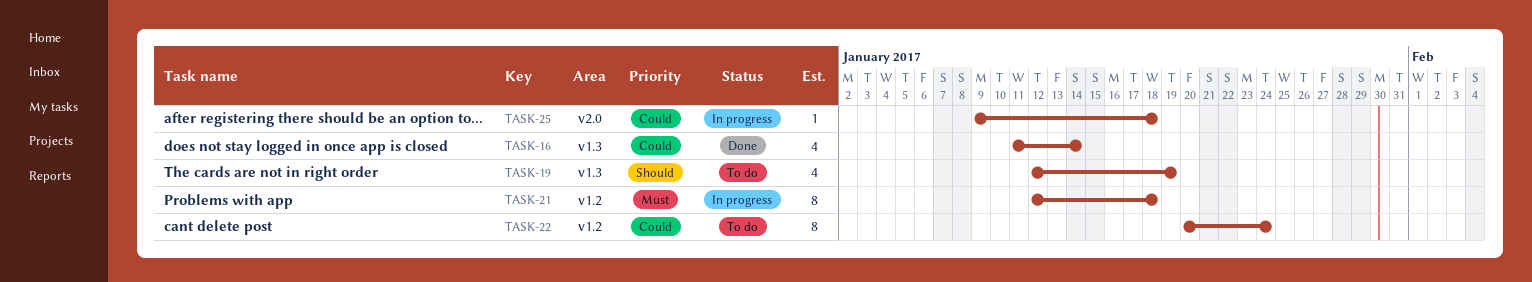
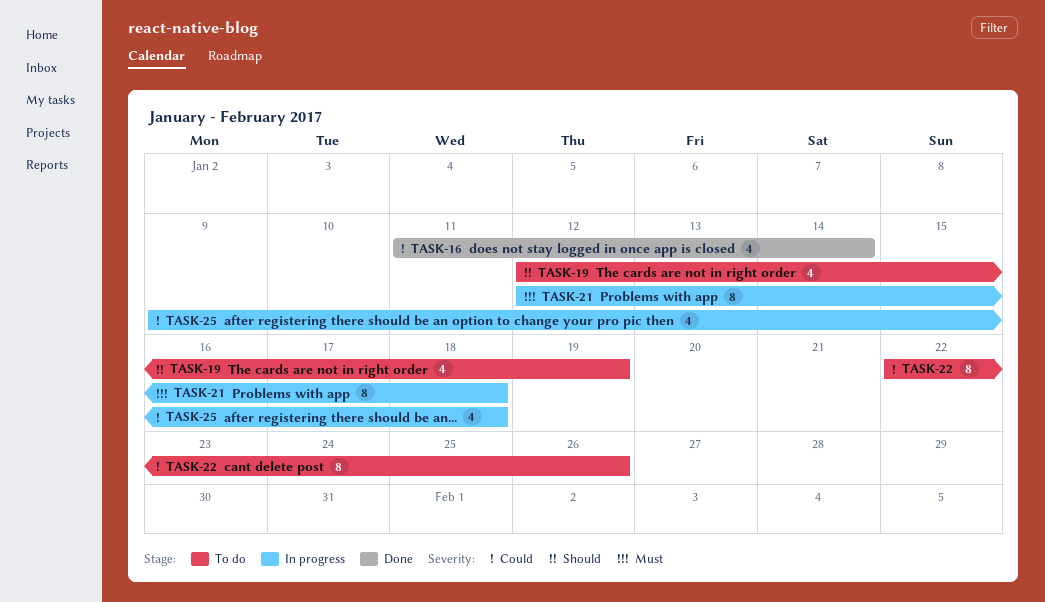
TASK-22, start: Jan 20 -> Jan 22
TASK-22, due: Jan 24 -> Jan 26
TASK-25, estimate: 1 -> 4

